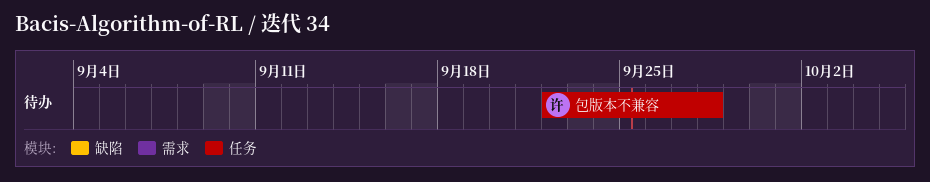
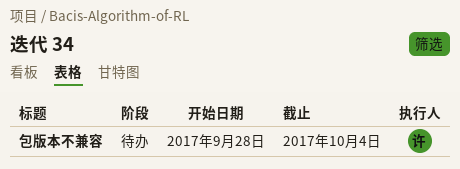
包版本不兼容, start: Sep 22 -> Sep 28
包版本不兼容, due: Sep 28 -> Oct 4

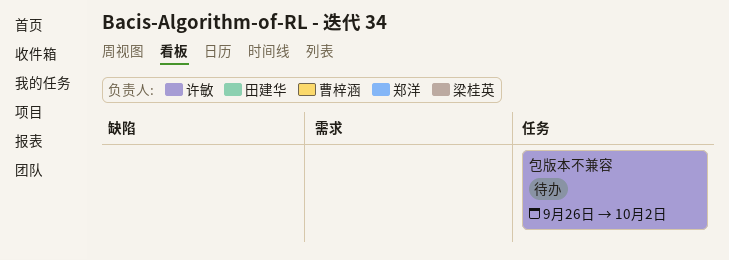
包版本不兼容, start: Sep 28 -> Sep 26
包版本不兼容, due: Oct 4 -> Oct 2

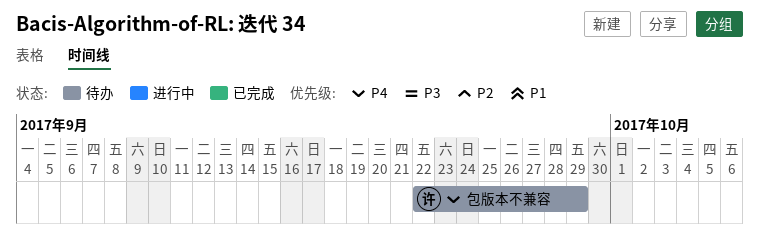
包版本不兼容, start: Sep 26 -> Sep 22
包版本不兼容, due: Oct 2 -> Sep 29

